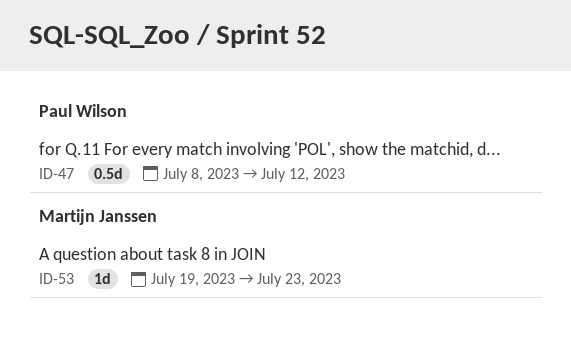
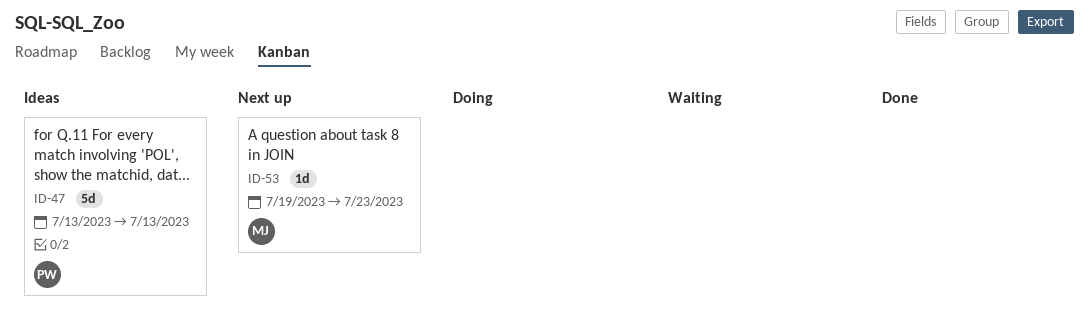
ID-47, estimate: 0.5d -> 5d
ID-47, start: Jul 8 -> Jul 13
ID-47, due: Jul 12 -> Jul 13

